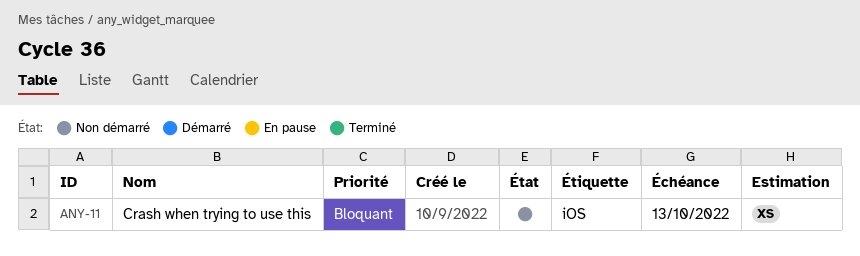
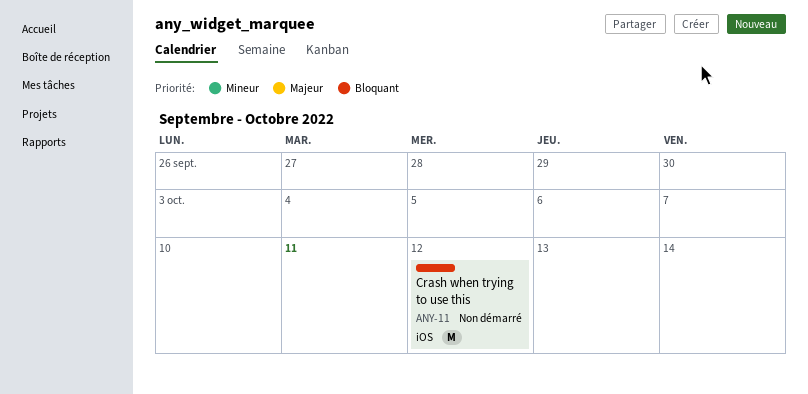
ANY-11, estimate: XS -> M
ANY-11, due: Oct 13 -> Oct 12

